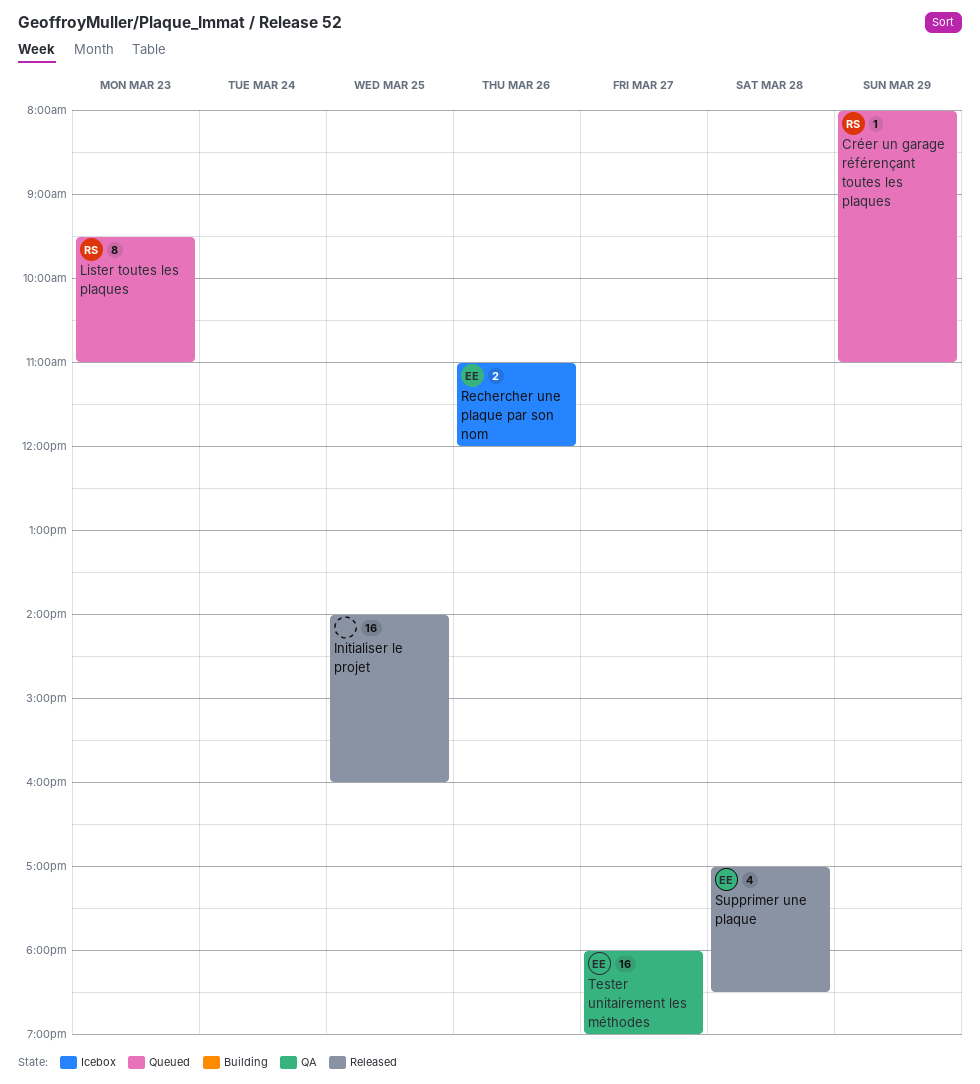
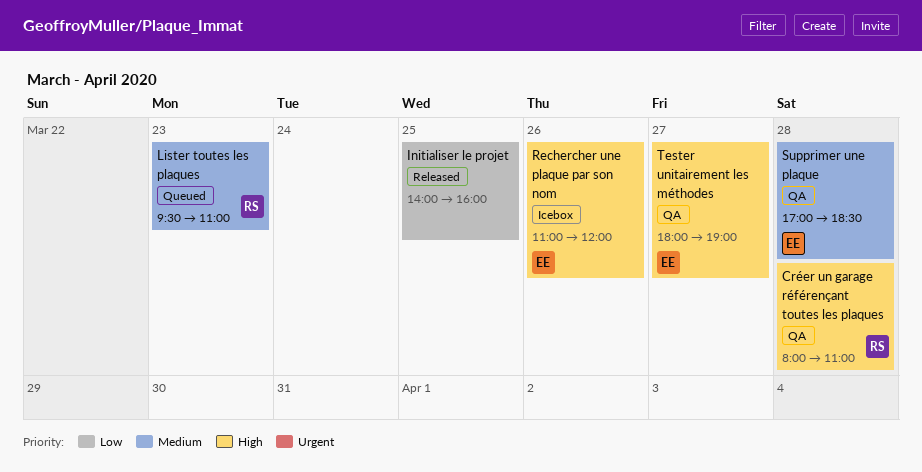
Créer un garage référençant toutes les plaques, status: Queued -> QA
Créer un garage référençant toutes les plaques, day: Mar 29 -> Mar 28
Supprimer une plaque, status: Released -> QA

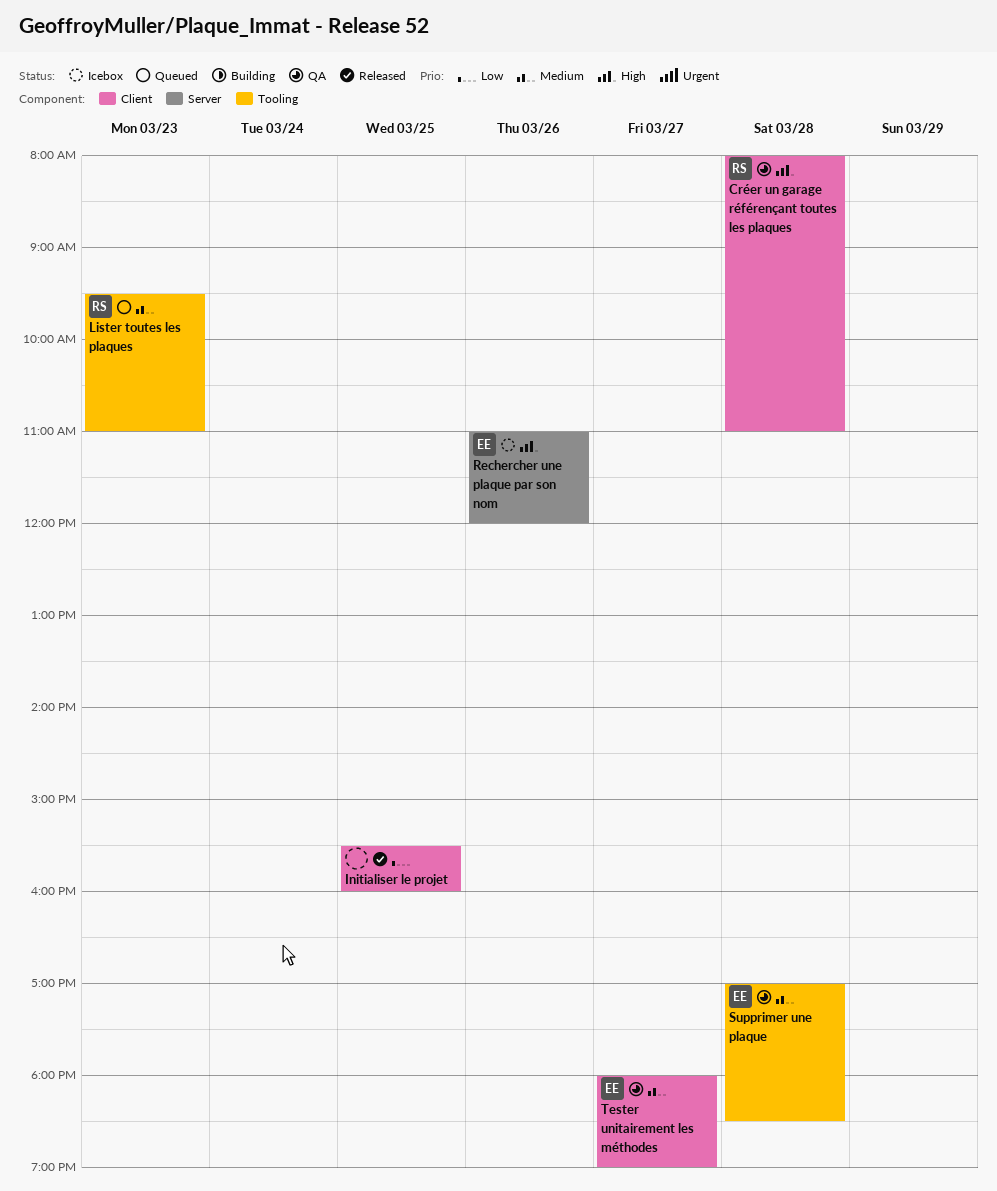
Initialiser le projet, begins: 14:00 -> 15:30
Tester unitairement les méthodes, priority: High -> Medium

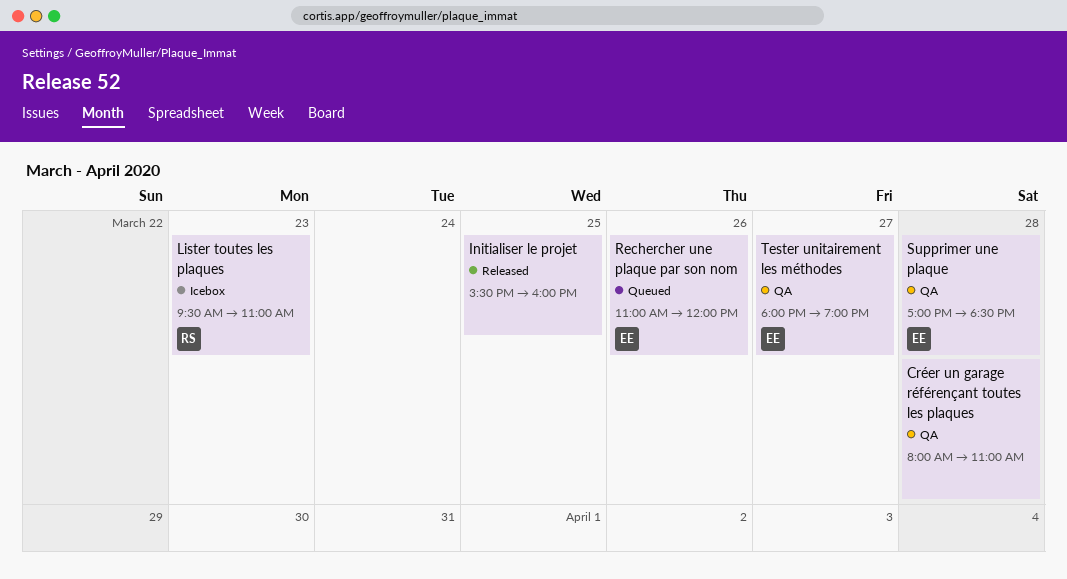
Créer un garage référençant toutes les plaques, owner: RS -> none
Lister toutes les plaques, status: Queued -> Icebox
Rechercher une plaque par son nom, status: Icebox -> Queued

